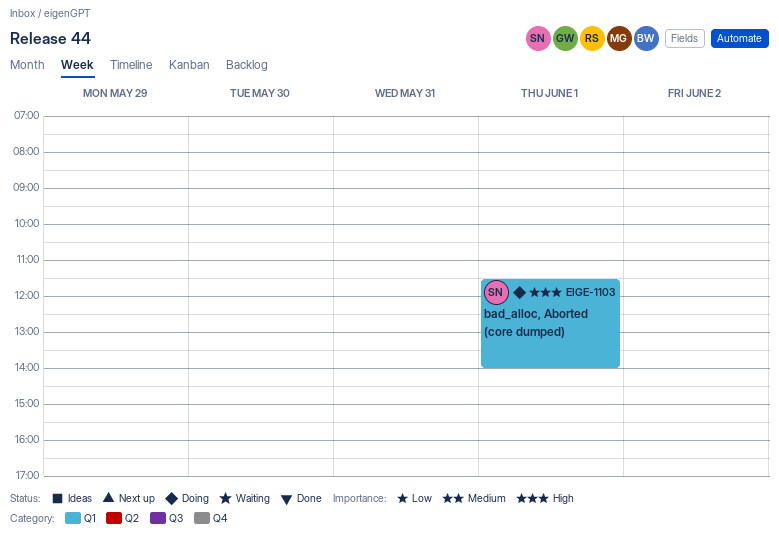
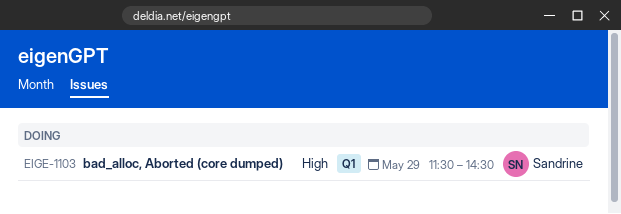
EIGE-1103, day: Jun 1 -> May 29
EIGE-1103, ends: 14:00 -> 14:30

